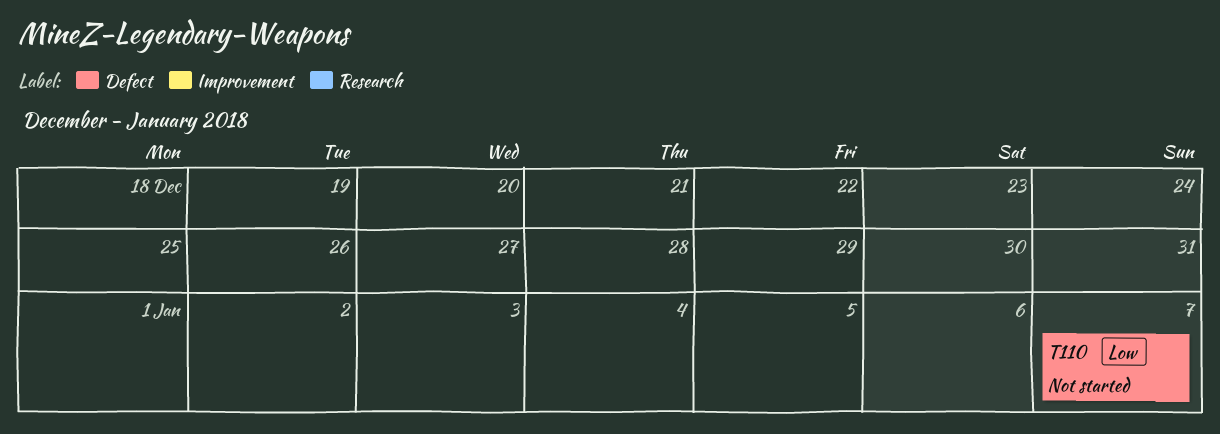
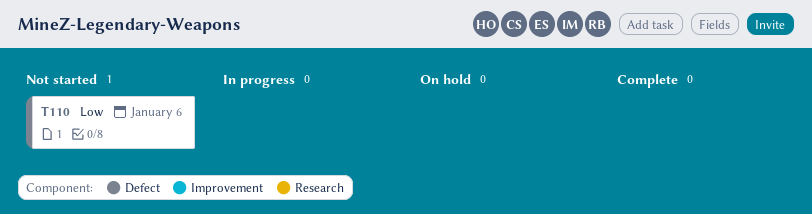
T110, due: Jan 7 -> Jan 6

